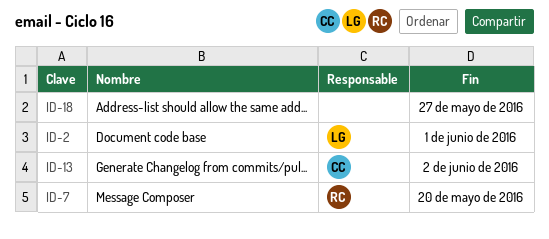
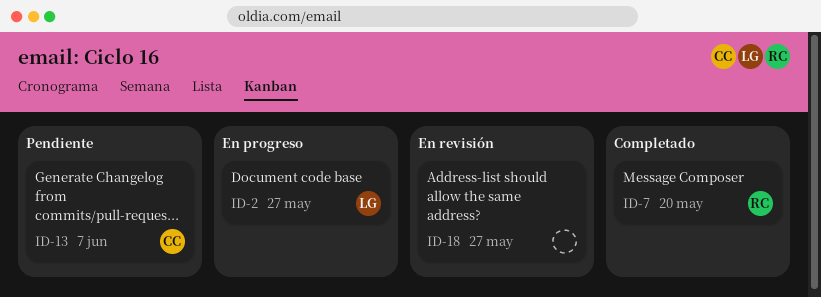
ID-2, due: Jun 1 -> May 27
ID-13, due: Jun 2 -> Jun 7

